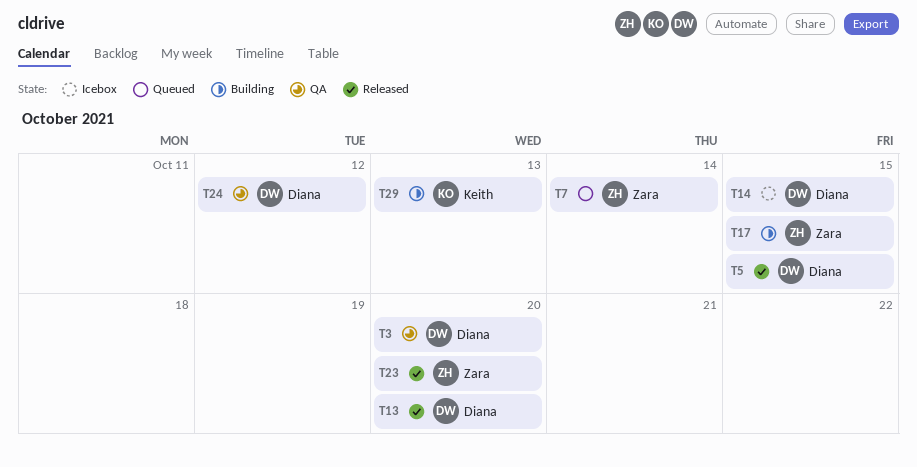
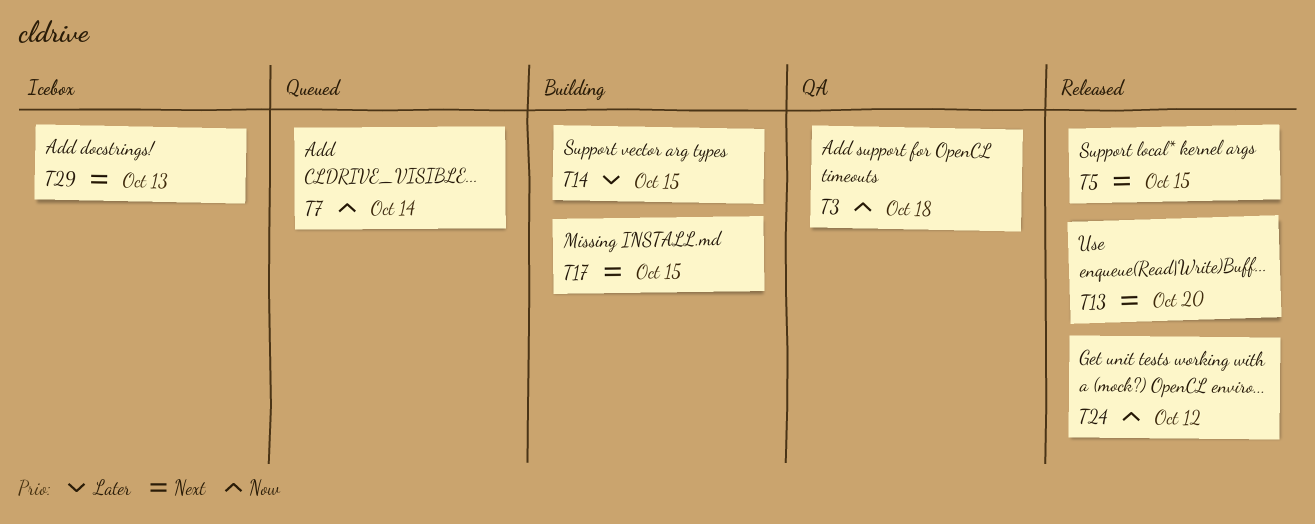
T3, due: Oct 20 -> Oct 18
T14, status: Icebox -> Building
T23: present -> none
T24, status: QA -> Released
T29, status: Building -> Icebox

